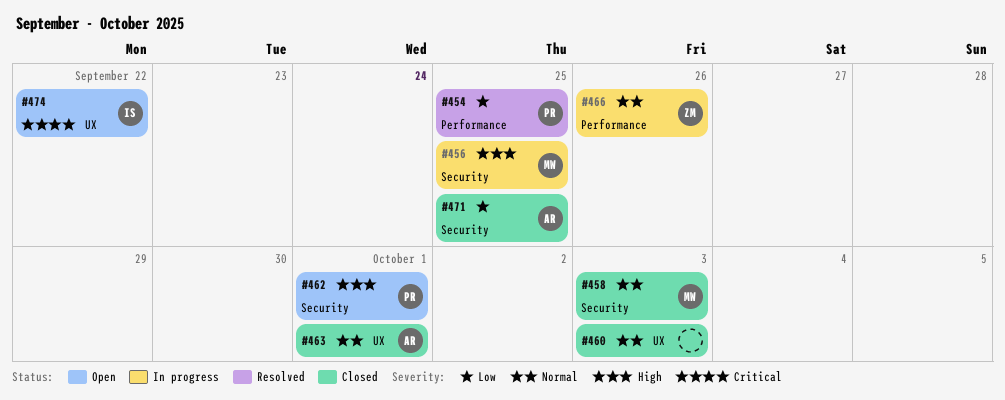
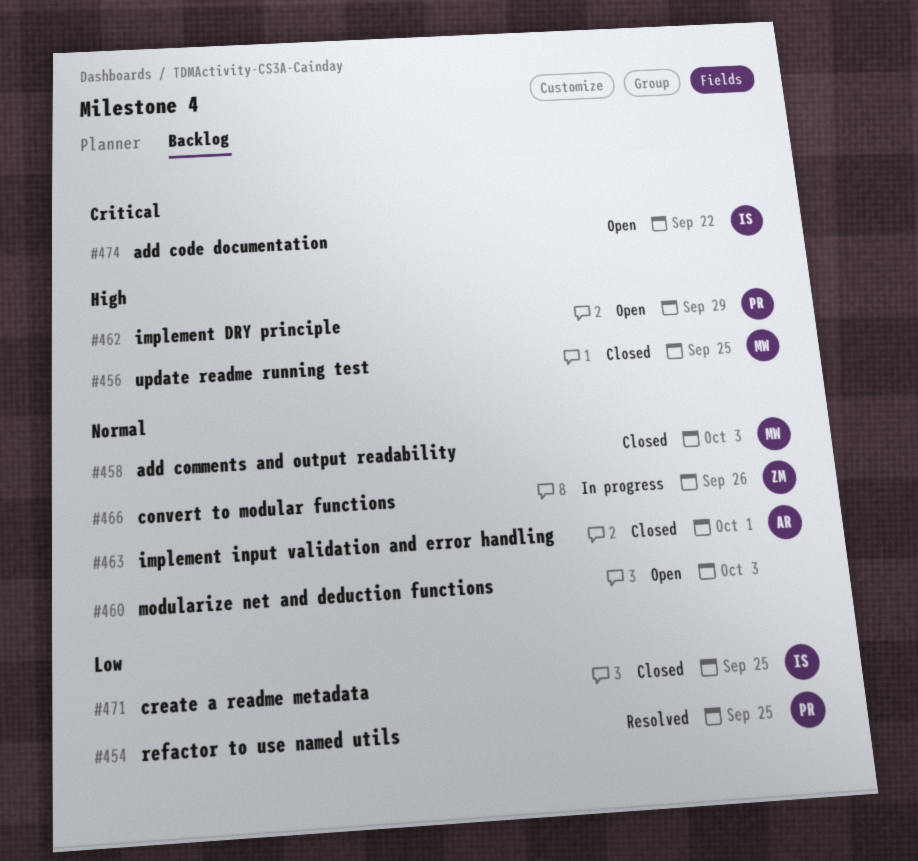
#456, status: In progress -> Closed
#460, status: Closed -> Open
#462, due: Oct 1 -> Sep 29
#471, owner: AR -> IS

